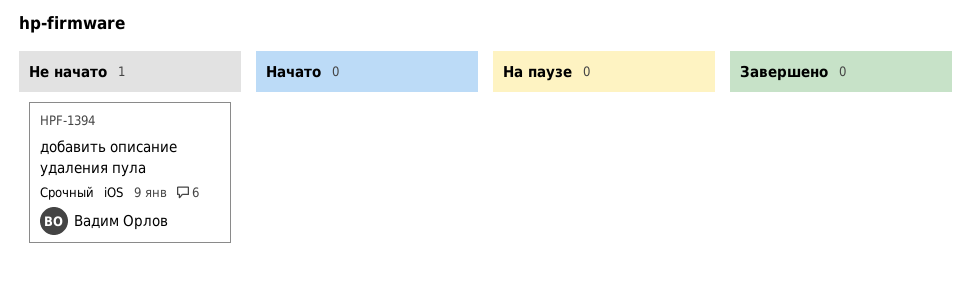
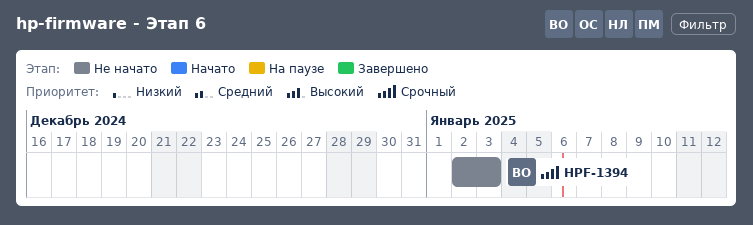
HPF-1394, due: Jan 9 -> Jan 3

